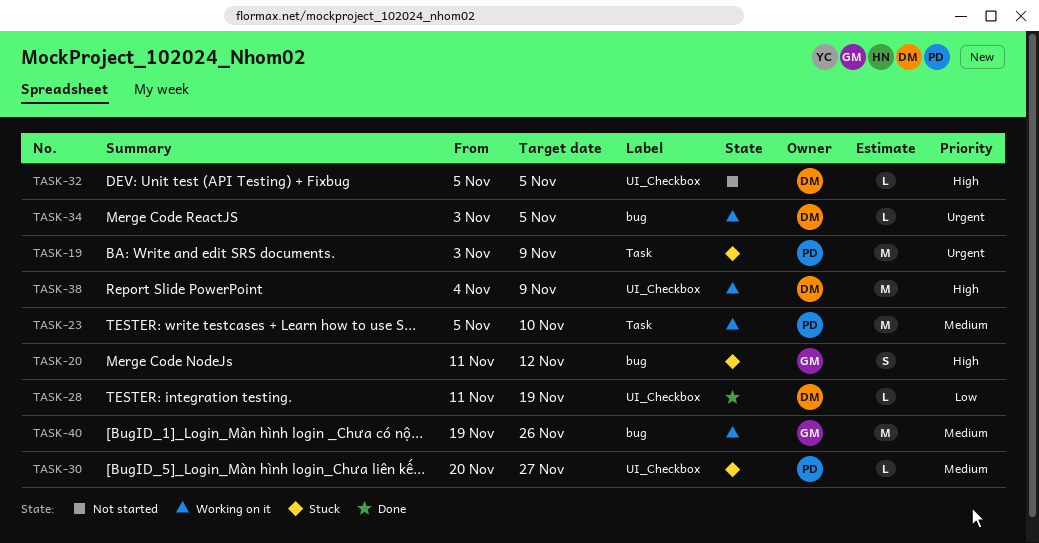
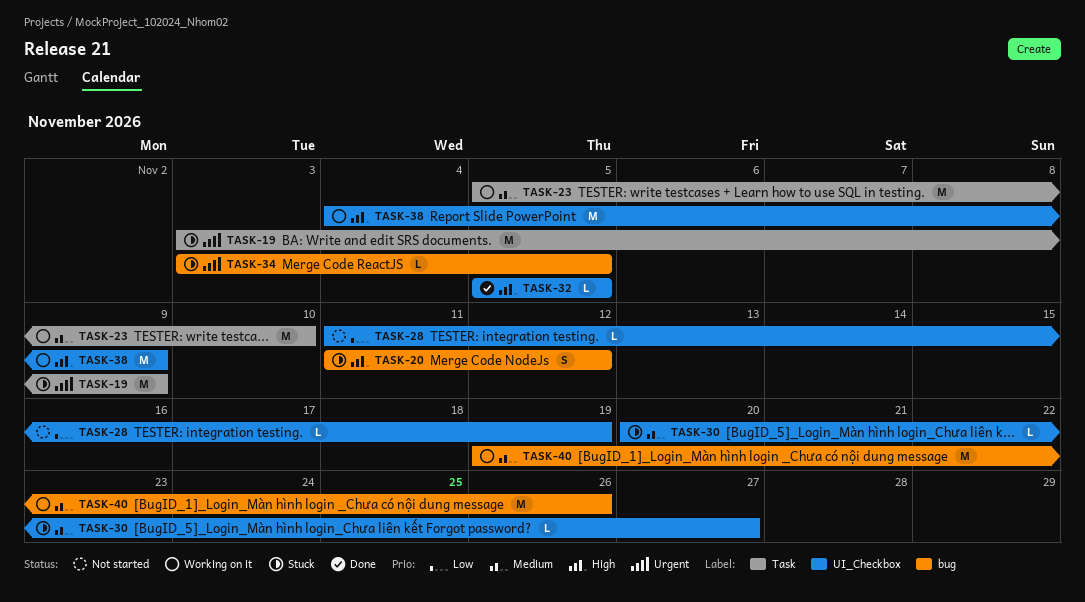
TASK-28, status: Done -> Not started
TASK-32, status: Not started -> Done
TASK-34, status: Working on it -> Stuck

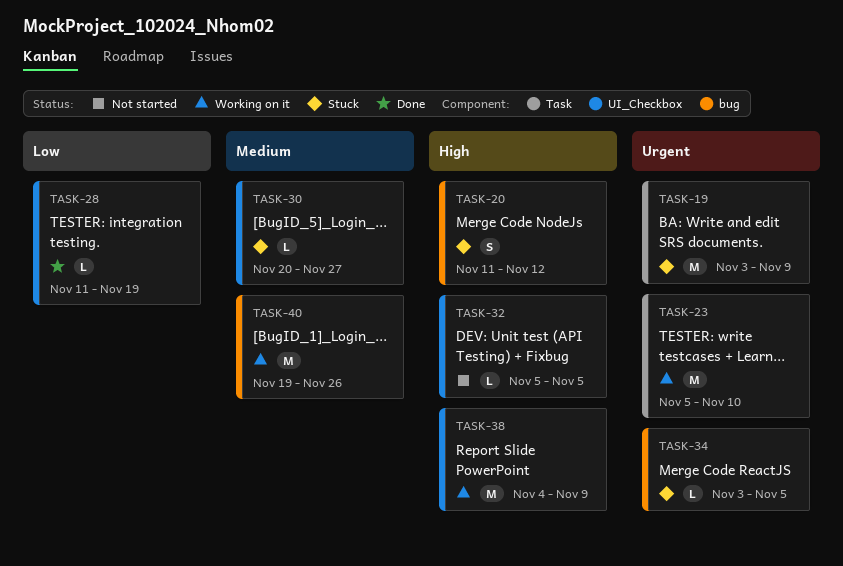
TASK-23, priority: Medium -> Urgent
TASK-28, status: Not started -> Done
TASK-32, status: Done -> Not started

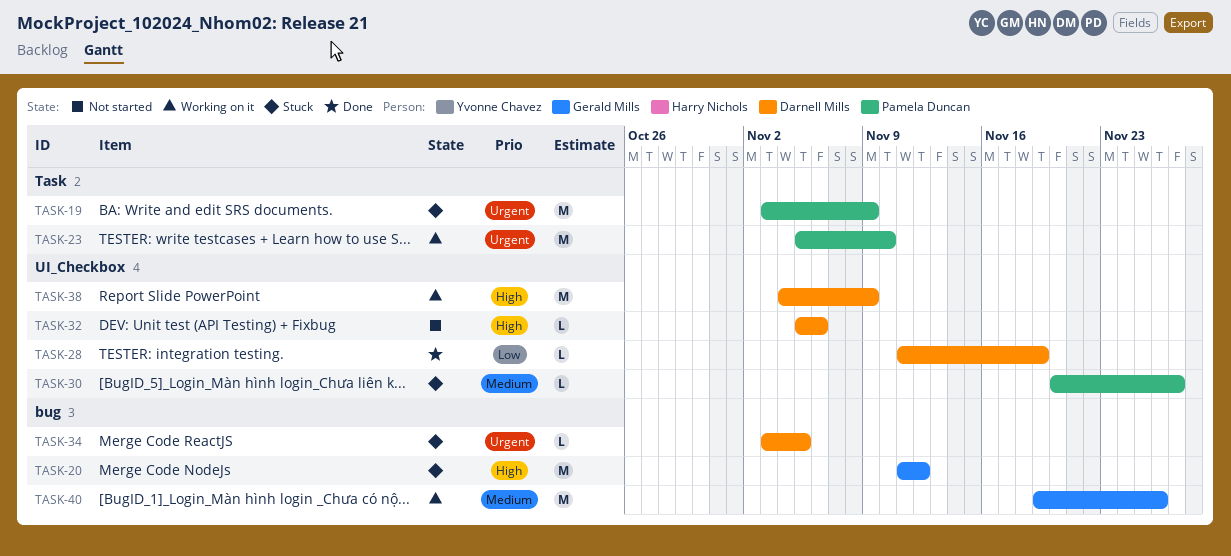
TASK-20, estimate: S -> M
TASK-32, due: Nov 5 -> Nov 6

